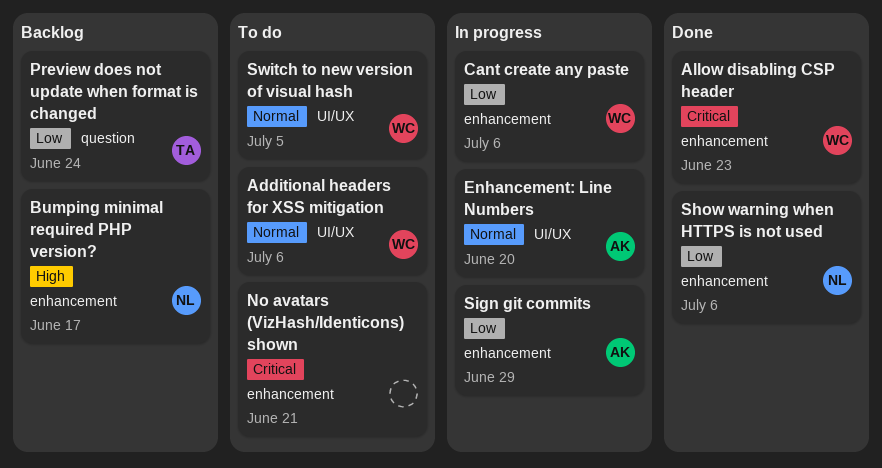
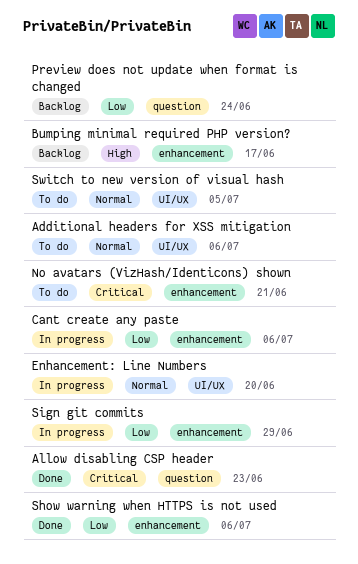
Allow disabling CSP header, label: enhancement -> question

